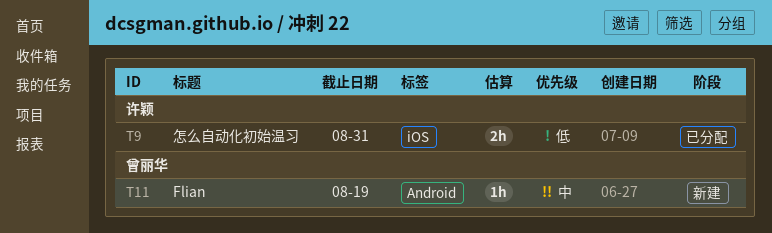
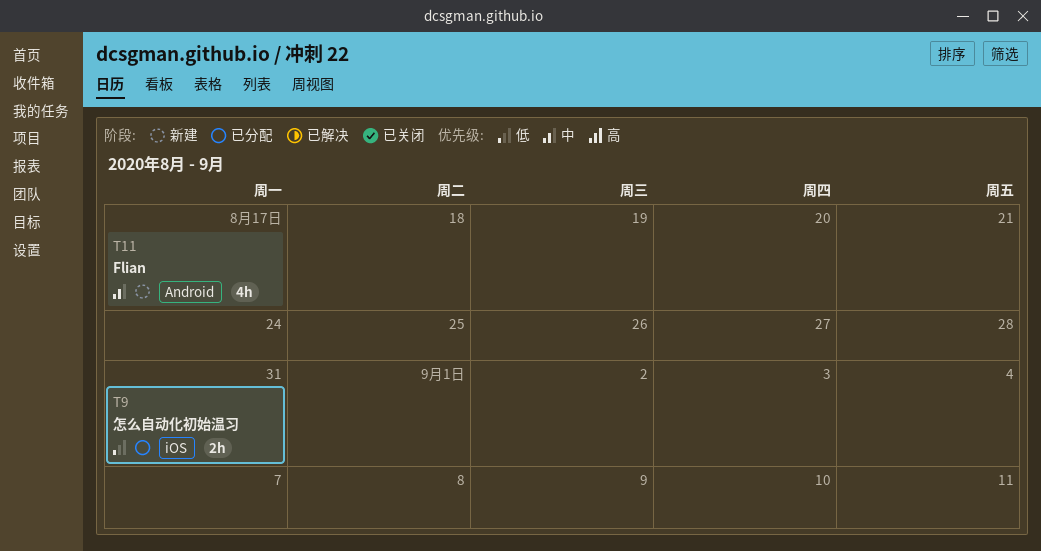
T11, estimate: 1h -> 4h
T11, due: Aug 19 -> Aug 17

